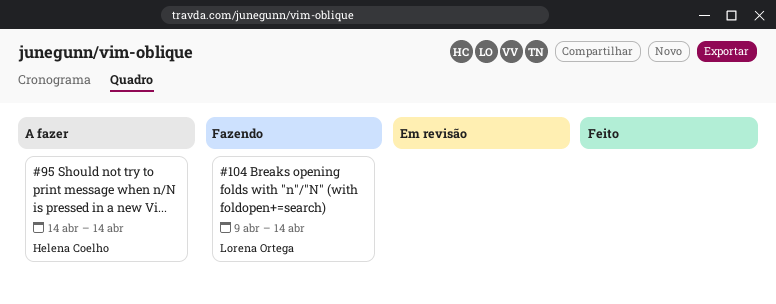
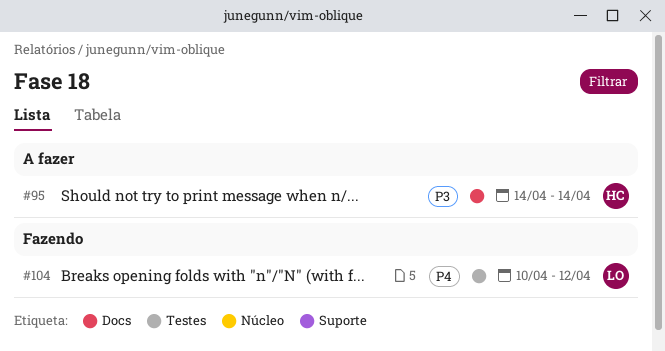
#104, start: Apr 9 -> Apr 10
#104, due: Apr 14 -> Apr 12

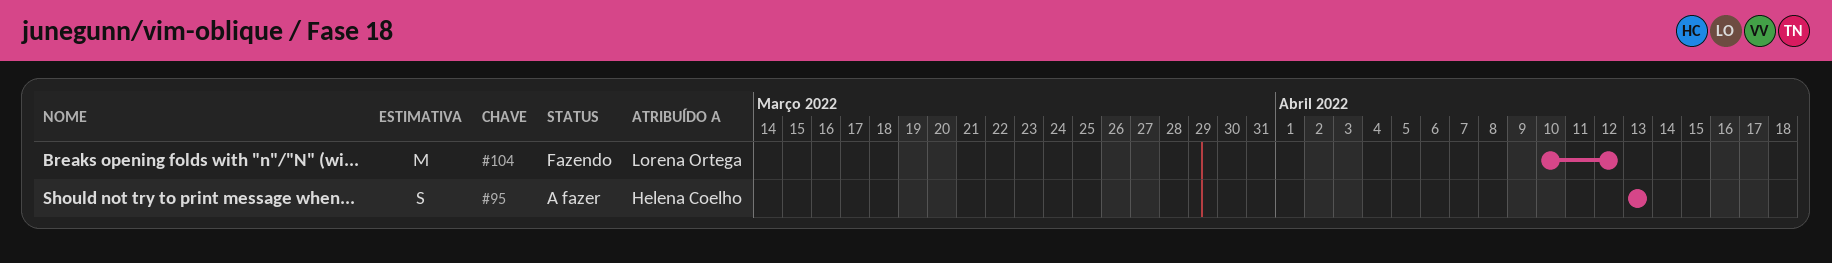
#95, start: Apr 14 -> Apr 13
#95, due: Apr 14 -> Apr 13

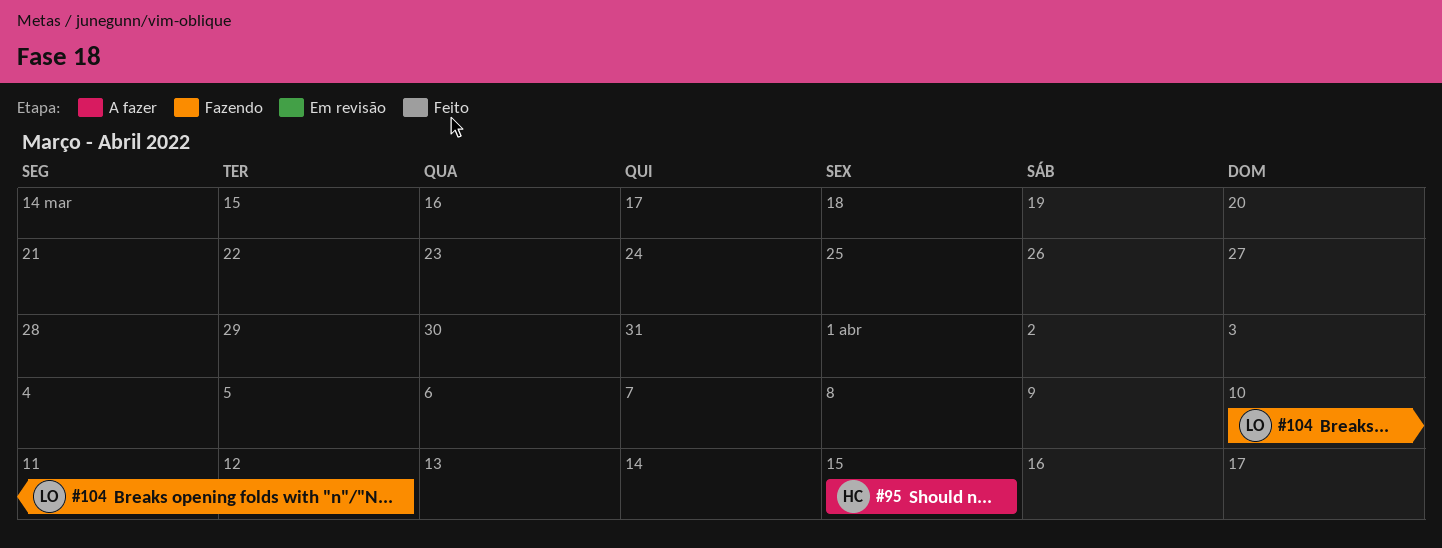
#95, start: Apr 13 -> Apr 15
#95, due: Apr 13 -> Apr 15

